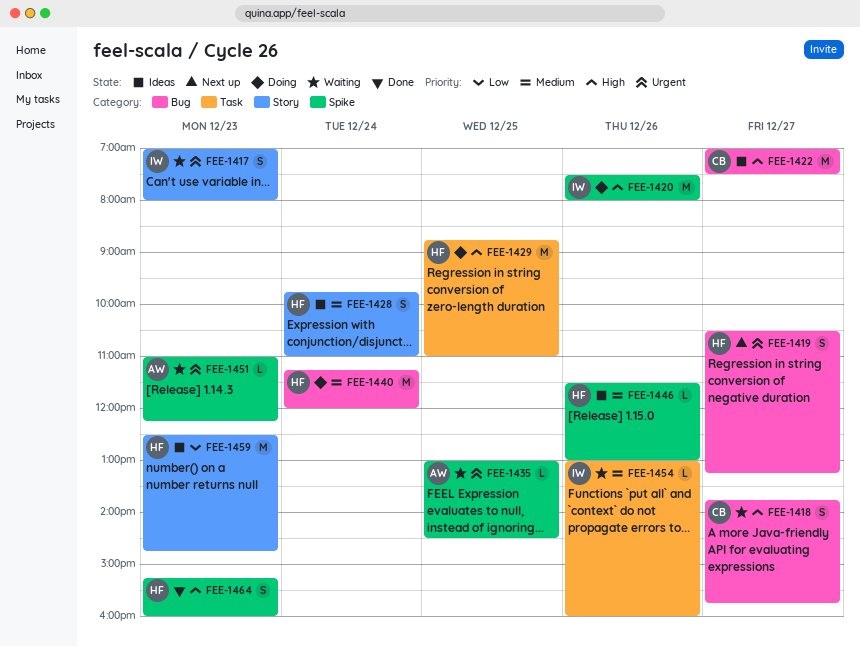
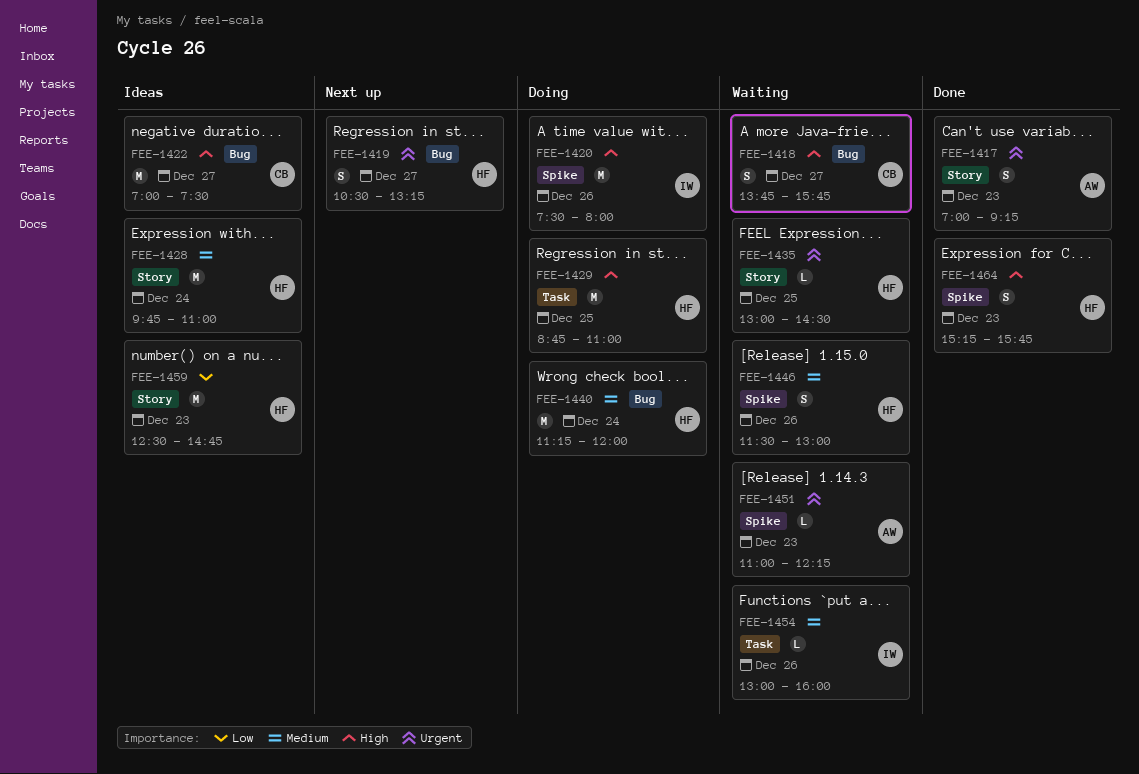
FEE-1417, status: Waiting -> Done
FEE-1417, owner: IW -> AW
FEE-1417, ends: 08:00 -> 09:15
FEE-1428, estimate: S -> M
FEE-1435, owner: AW -> HF
FEE-1435, label: Spike -> Story
FEE-1446, status: Ideas -> Waiting
FEE-1446, estimate: L -> S
FEE-1464, ends: 16:00 -> 15:45

